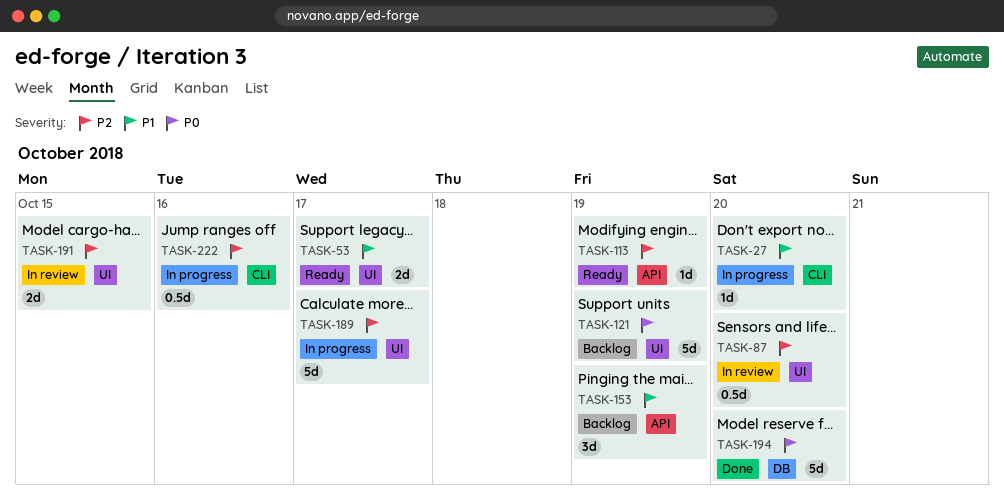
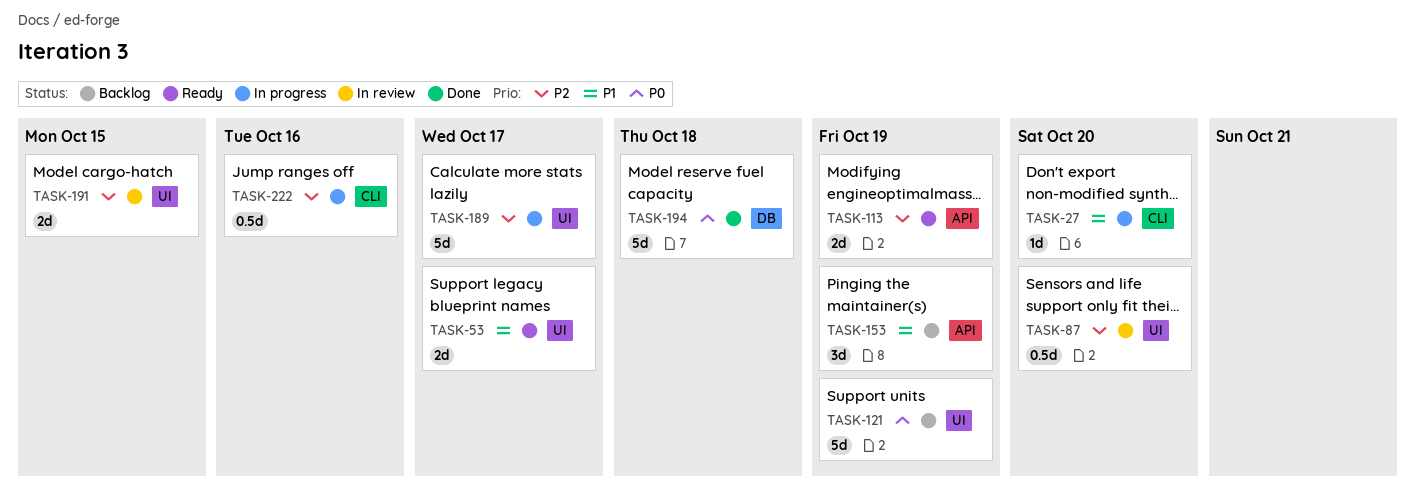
TASK-113, estimate: 1d -> 2d
TASK-194, due: Oct 20 -> Oct 18

